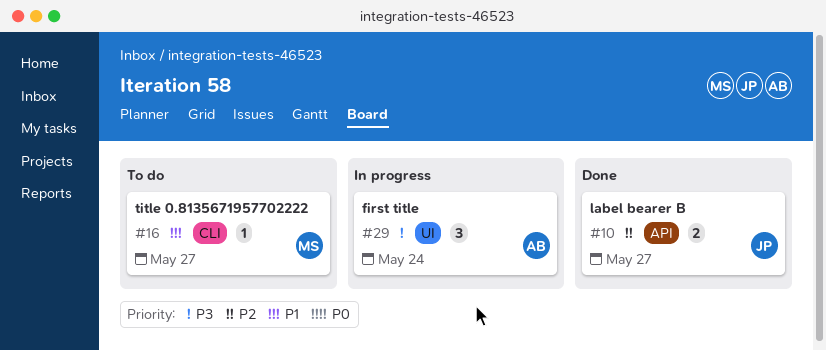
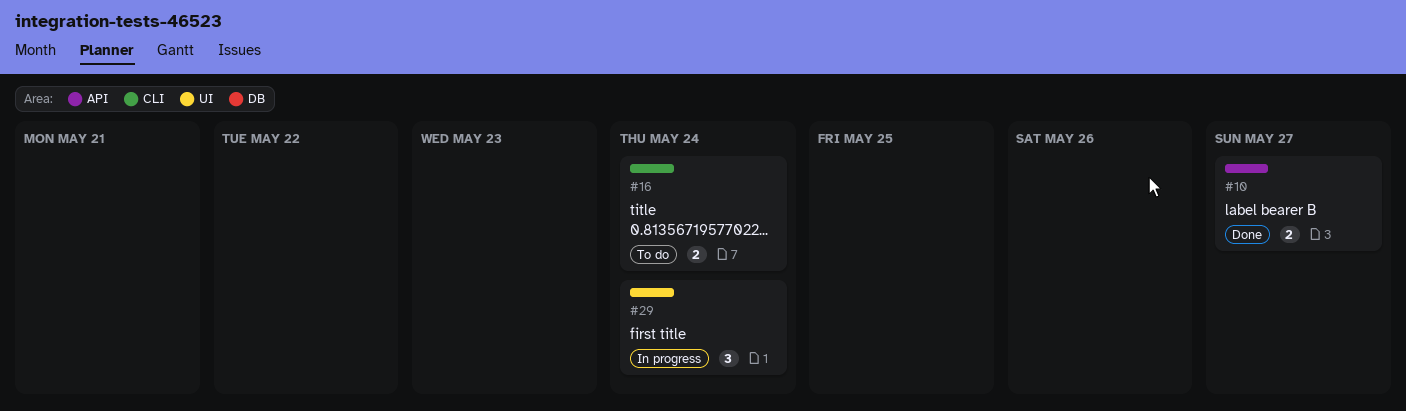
#16, estimate: 1 -> 2
#16, due: May 27 -> May 24

